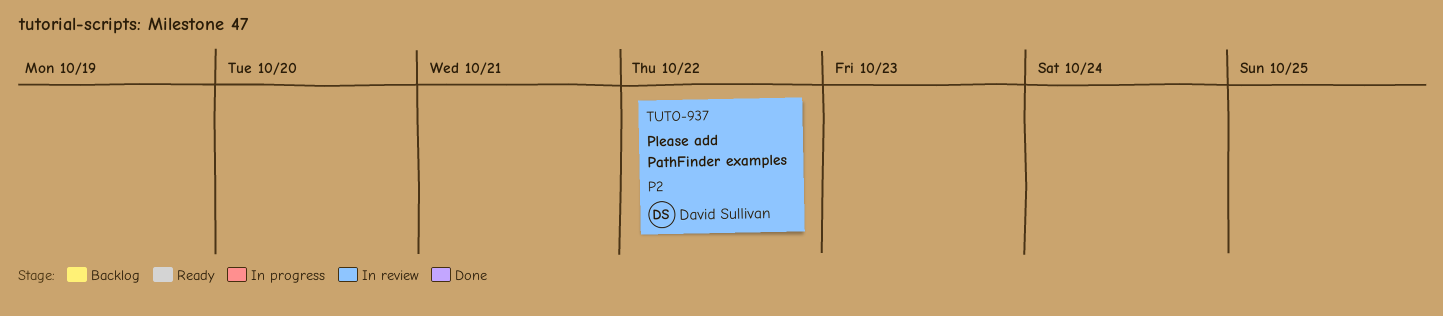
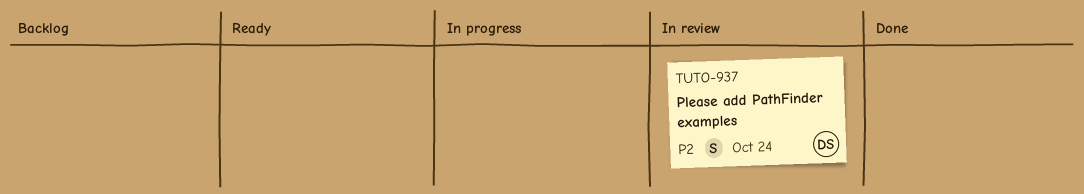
TUTO-937, due: Oct 22 -> Oct 24

